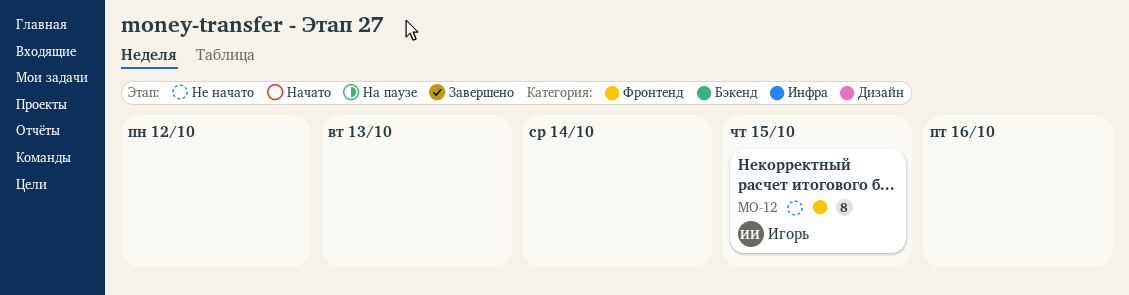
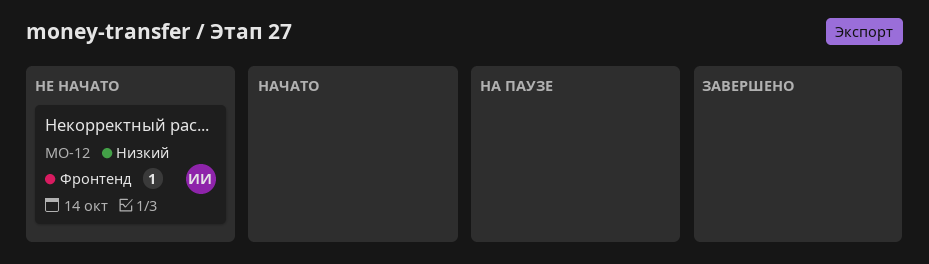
MO-12, estimate: 8 -> 1
MO-12, due: Oct 15 -> Oct 14

